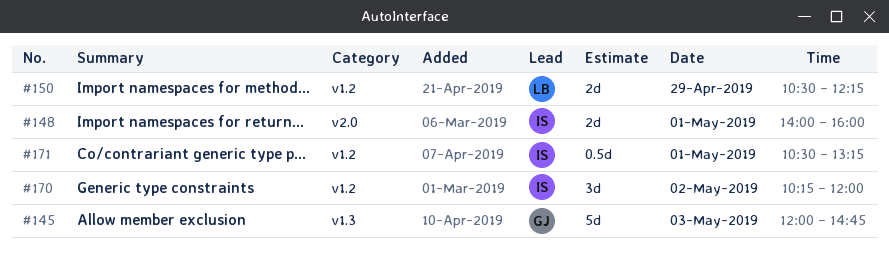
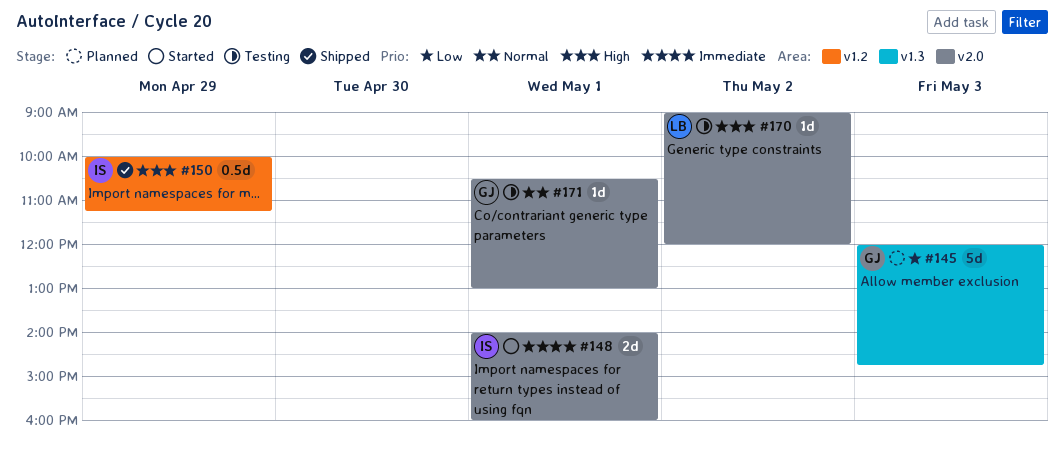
#150, owner: LB -> IS
#150, estimate: 2d -> 0.5d
#150, begins: 10:30 -> 10:00
#150, ends: 12:15 -> 11:15
#170, owner: IS -> LB
#170, label: v1.2 -> v2.0
#170, estimate: 3d -> 1d
#170, begins: 10:15 -> 09:00
#171, owner: IS -> GJ
#171, label: v1.2 -> v2.0
#171, estimate: 0.5d -> 1d
#171, ends: 13:15 -> 13:00

